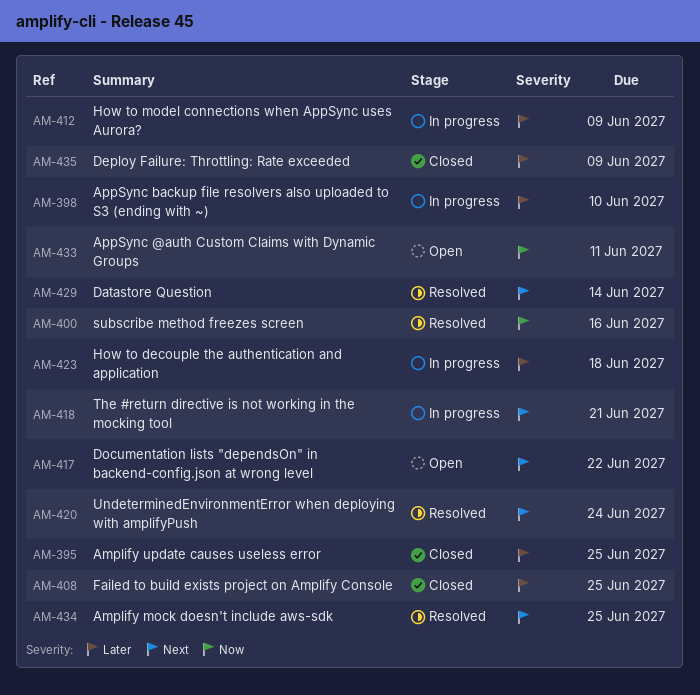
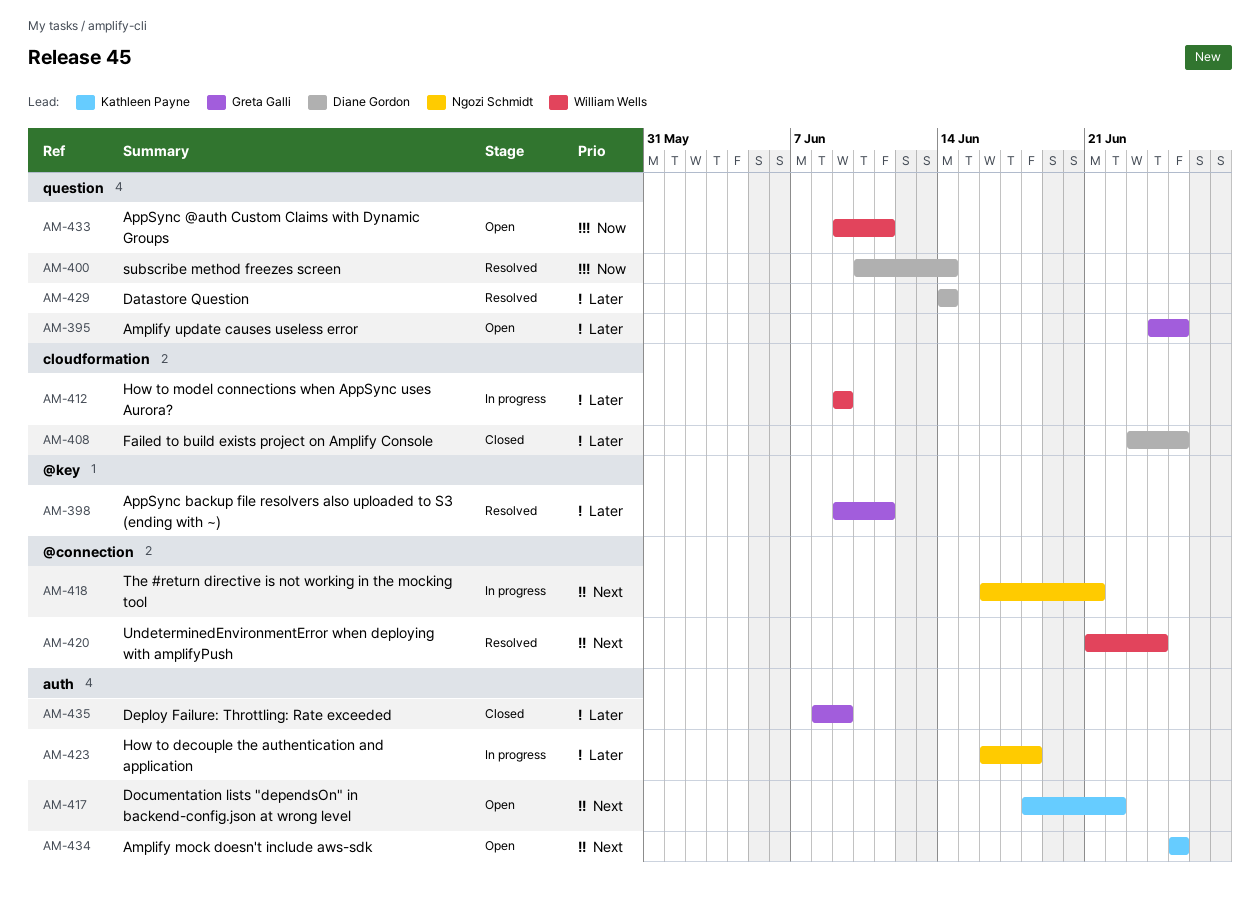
AM-395, status: Closed -> Open
AM-398, status: In progress -> Resolved
AM-398, due: Jun 10 -> Jun 11
AM-400, due: Jun 16 -> Jun 14
AM-429, priority: Next -> Later
AM-434, status: Resolved -> Open

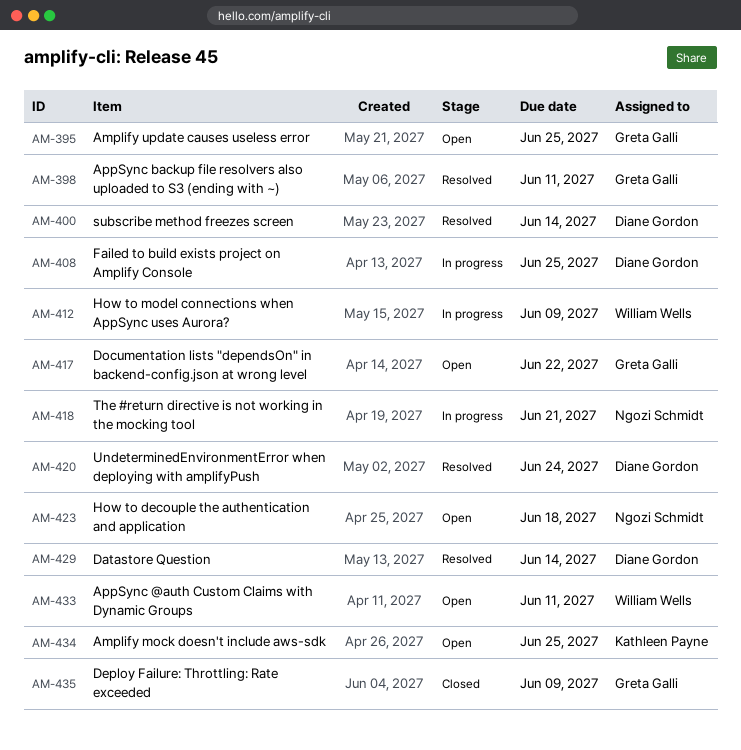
AM-408, status: Closed -> In progress
AM-417, owner: Kathleen Payne -> Greta Galli
AM-420, owner: William Wells -> Diane Gordon
AM-423, status: In progress -> Open

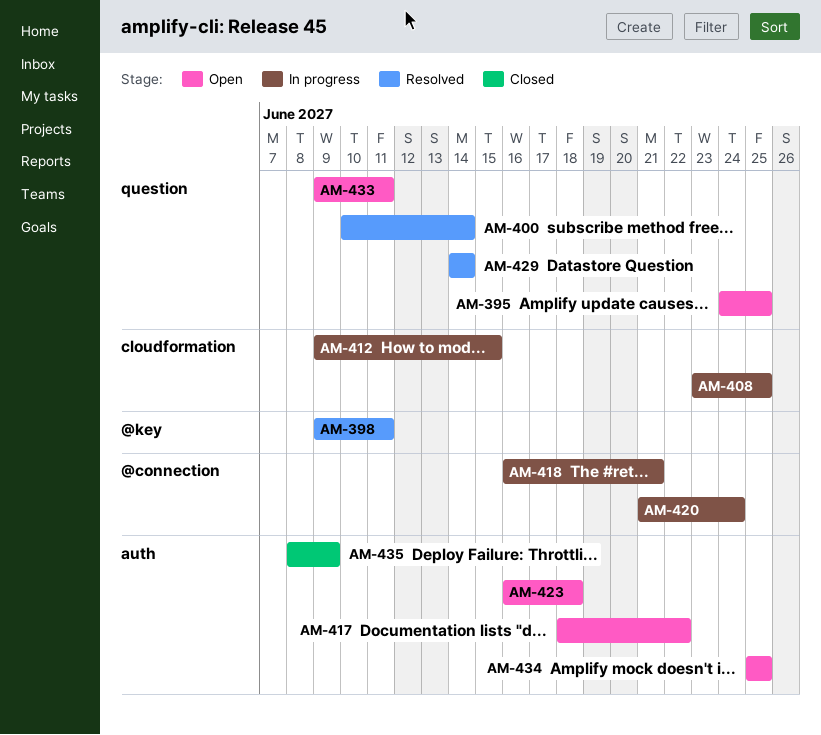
AM-412, due: Jun 9 -> Jun 15
AM-420, status: Resolved -> In progress

